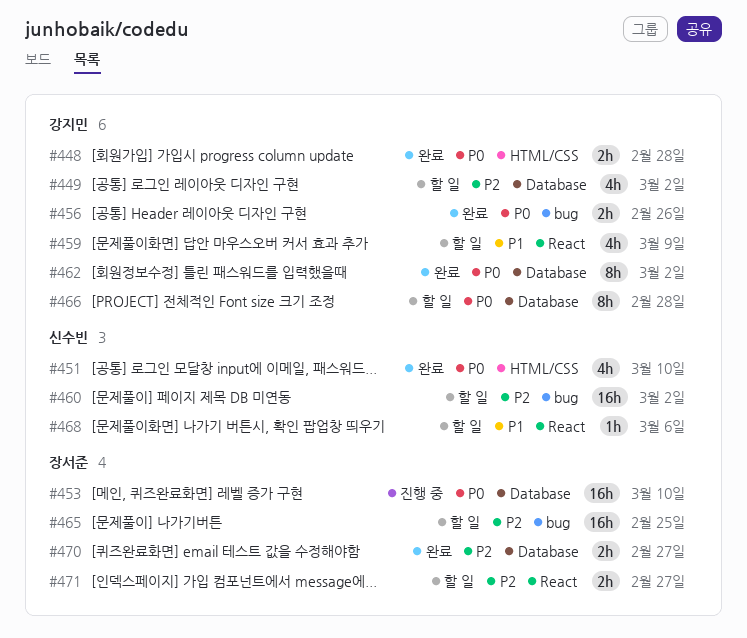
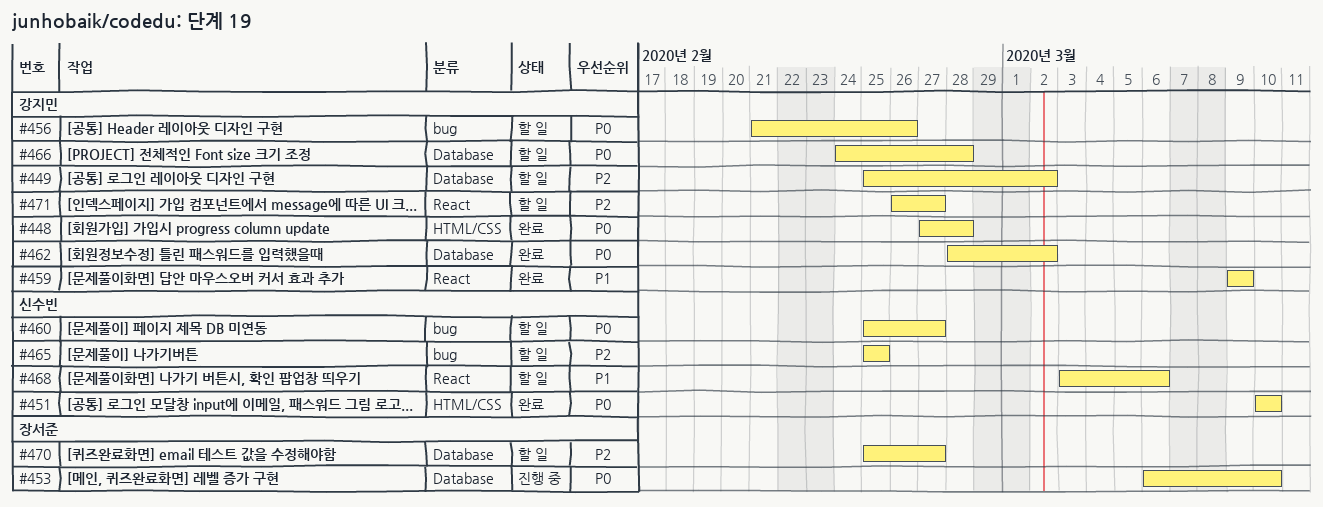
#456, status: 완료 -> 할 일
#459, status: 할 일 -> 완료
#460, priority: P2 -> P0
#460, due: Mar 2 -> Feb 27
#465, owner: 장서준 -> 신수빈
#470, status: 완료 -> 할 일
#471, owner: 장서준 -> 강지민

